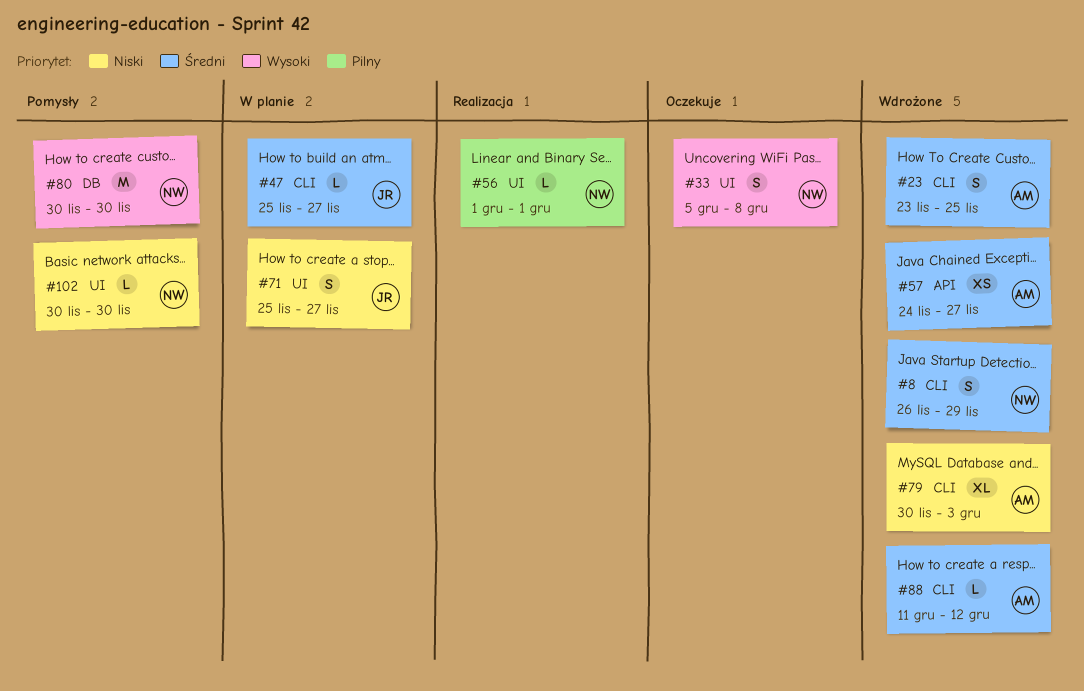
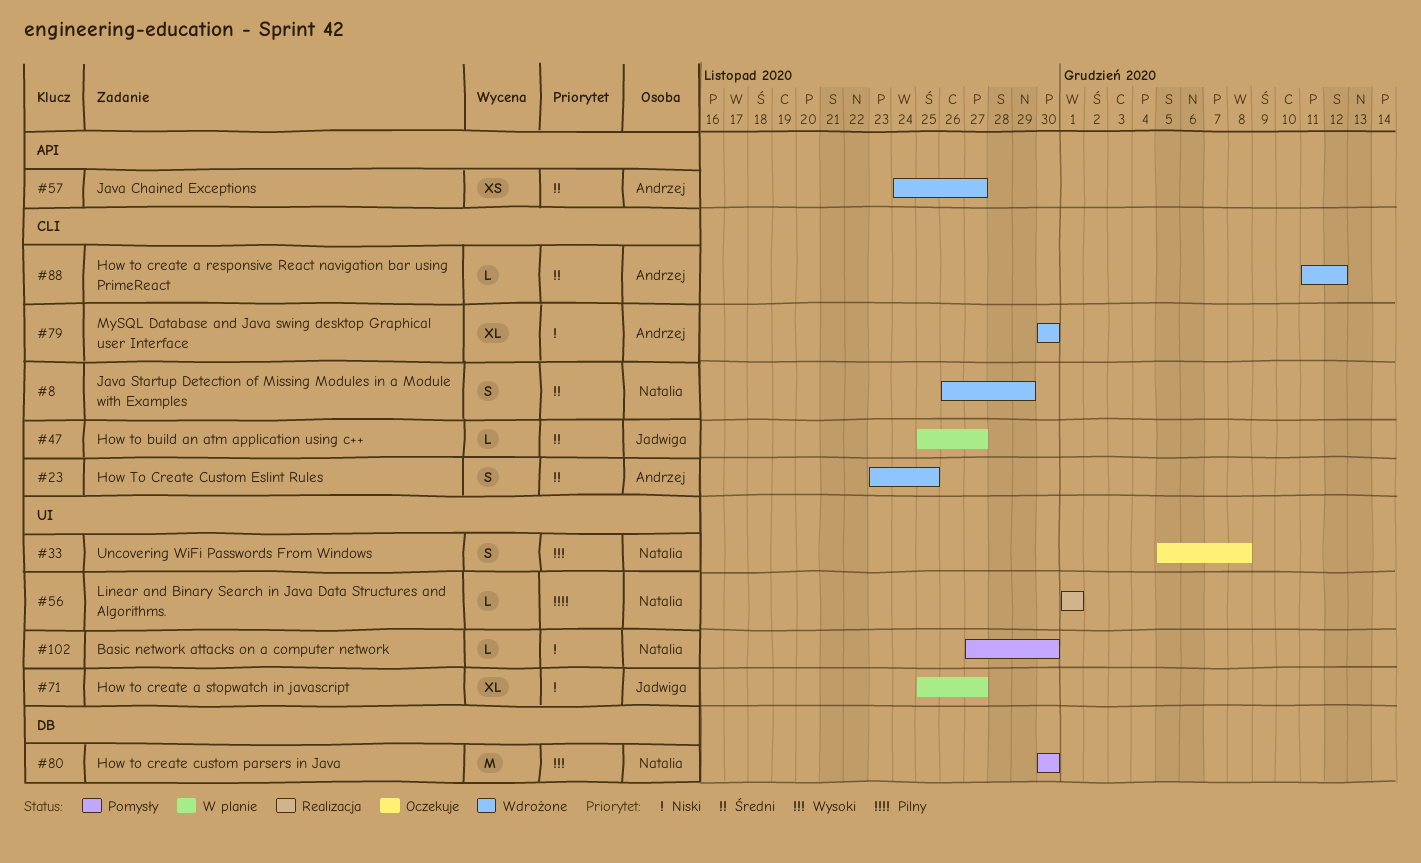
#71, estimate: S -> XL
#79, due: Dec 3 -> Nov 30
#102, start: Nov 30 -> Nov 27

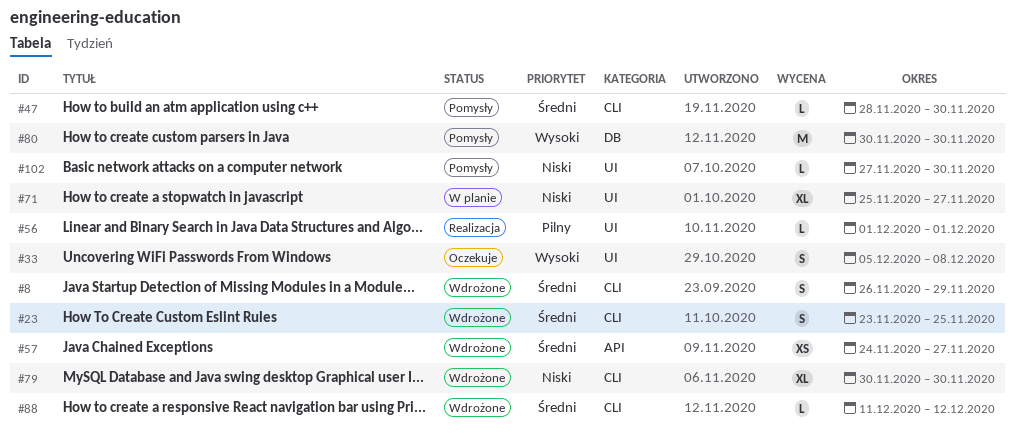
#47, status: W planie -> Pomysły
#47, start: Nov 25 -> Nov 28
#47, due: Nov 27 -> Nov 30

